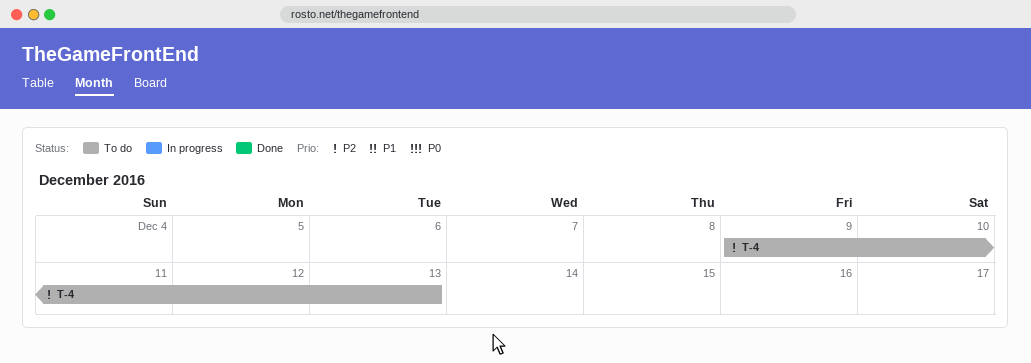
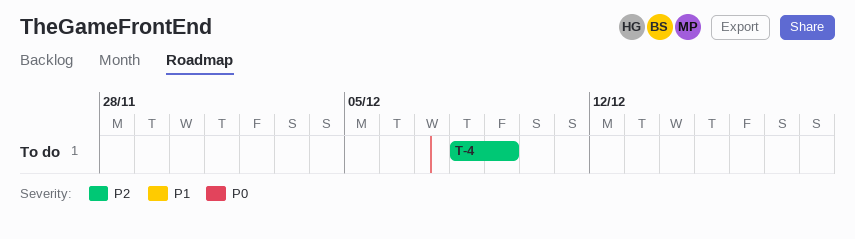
T-4, start: Dec 9 -> Dec 8
T-4, due: Dec 13 -> Dec 9

